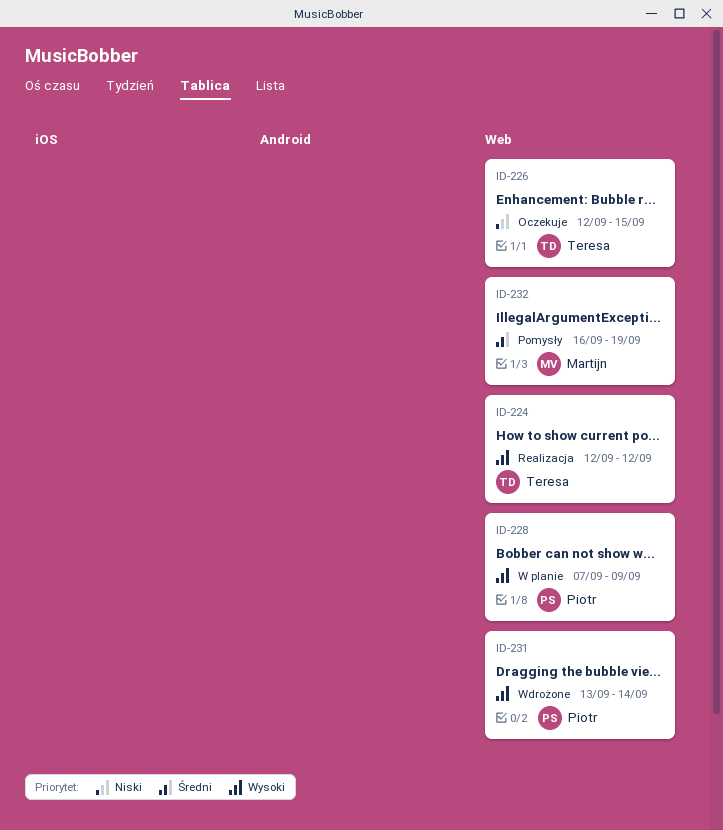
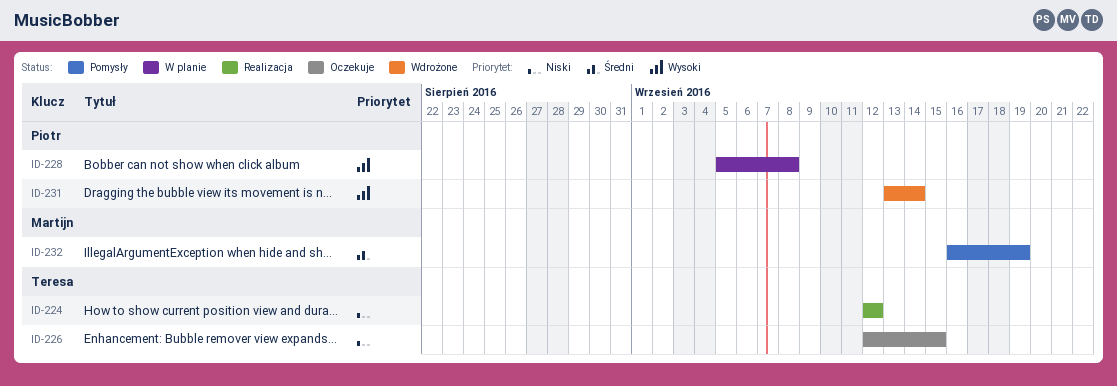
ID-224, priority: Wysoki -> Niski
ID-228, start: Sep 7 -> Sep 5
ID-228, due: Sep 9 -> Sep 8

